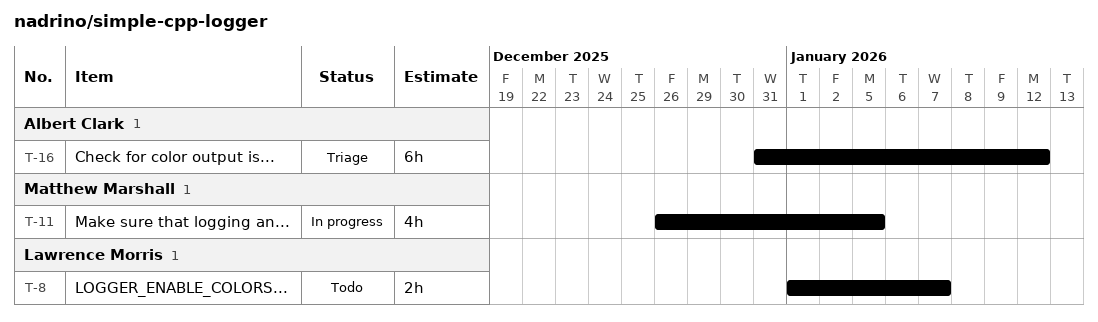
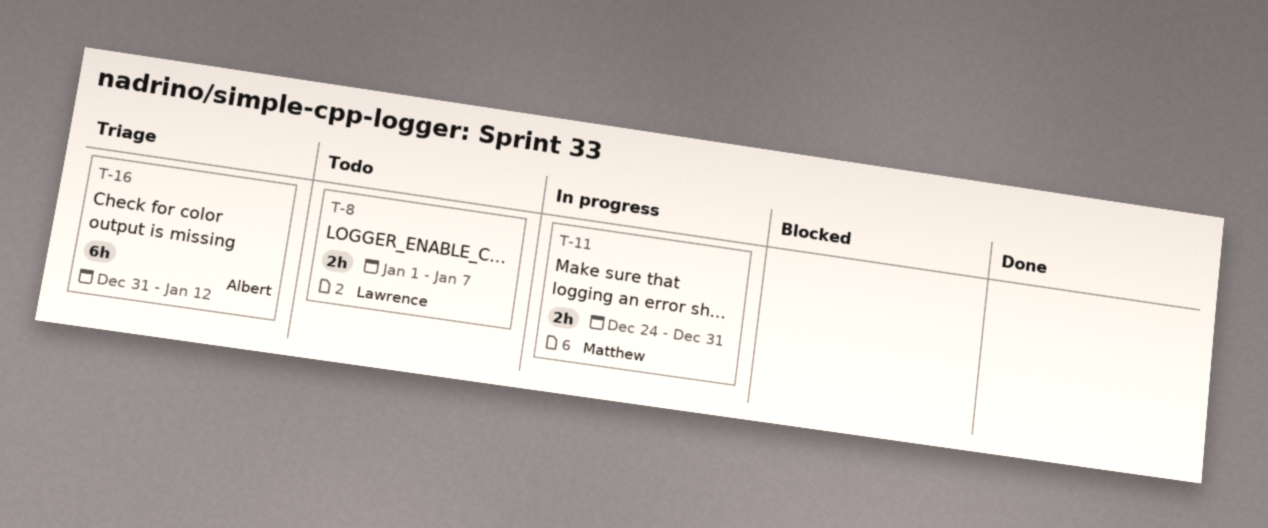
T-11, estimate: 4h -> 2h
T-11, start: Dec 26 -> Dec 24
T-11, due: Jan 5 -> Dec 31

